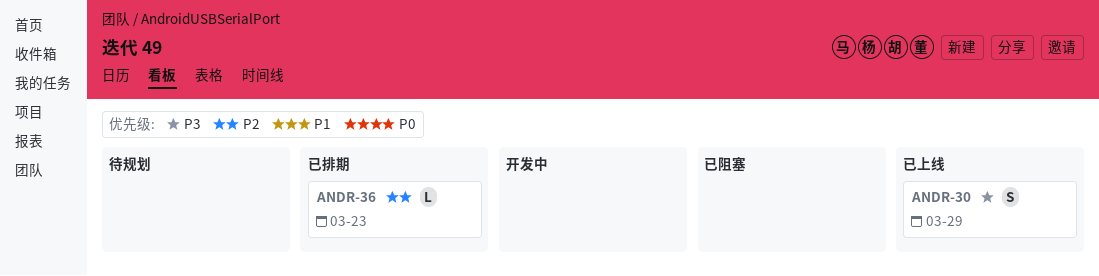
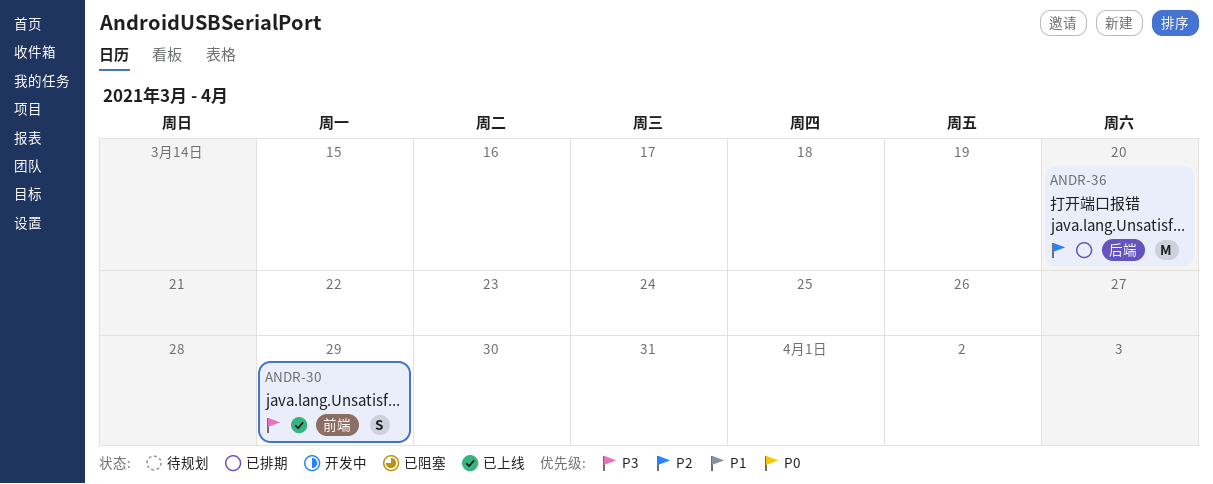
ANDR-36, estimate: L -> M
ANDR-36, due: Mar 23 -> Mar 20

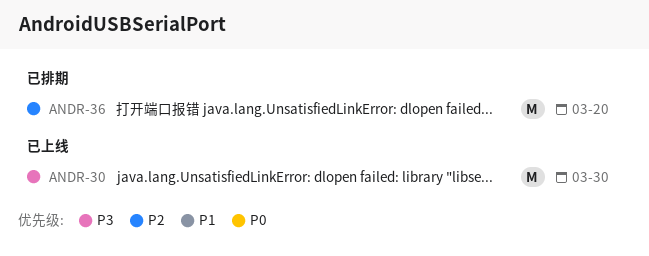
ANDR-30, estimate: S -> M
ANDR-30, due: Mar 29 -> Mar 30

